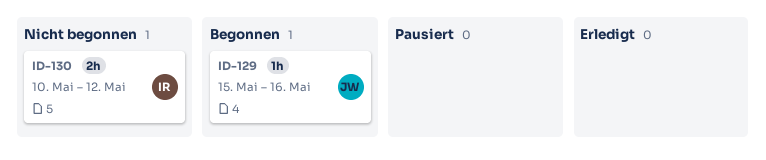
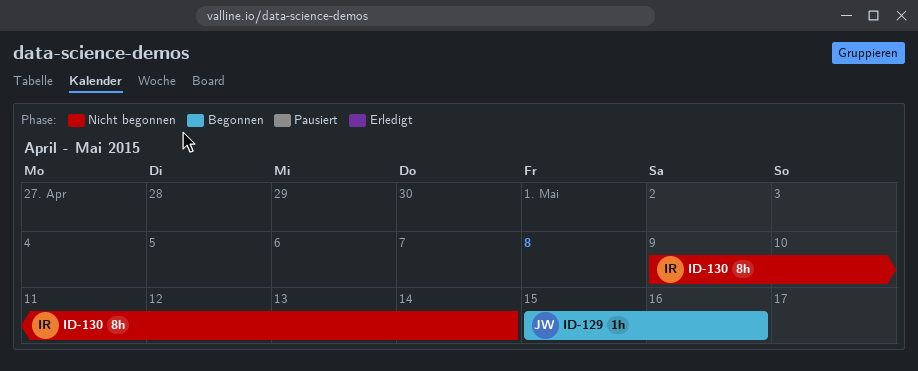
ID-130, estimate: 2h -> 8h
ID-130, start: May 10 -> May 9
ID-130, due: May 12 -> May 14

